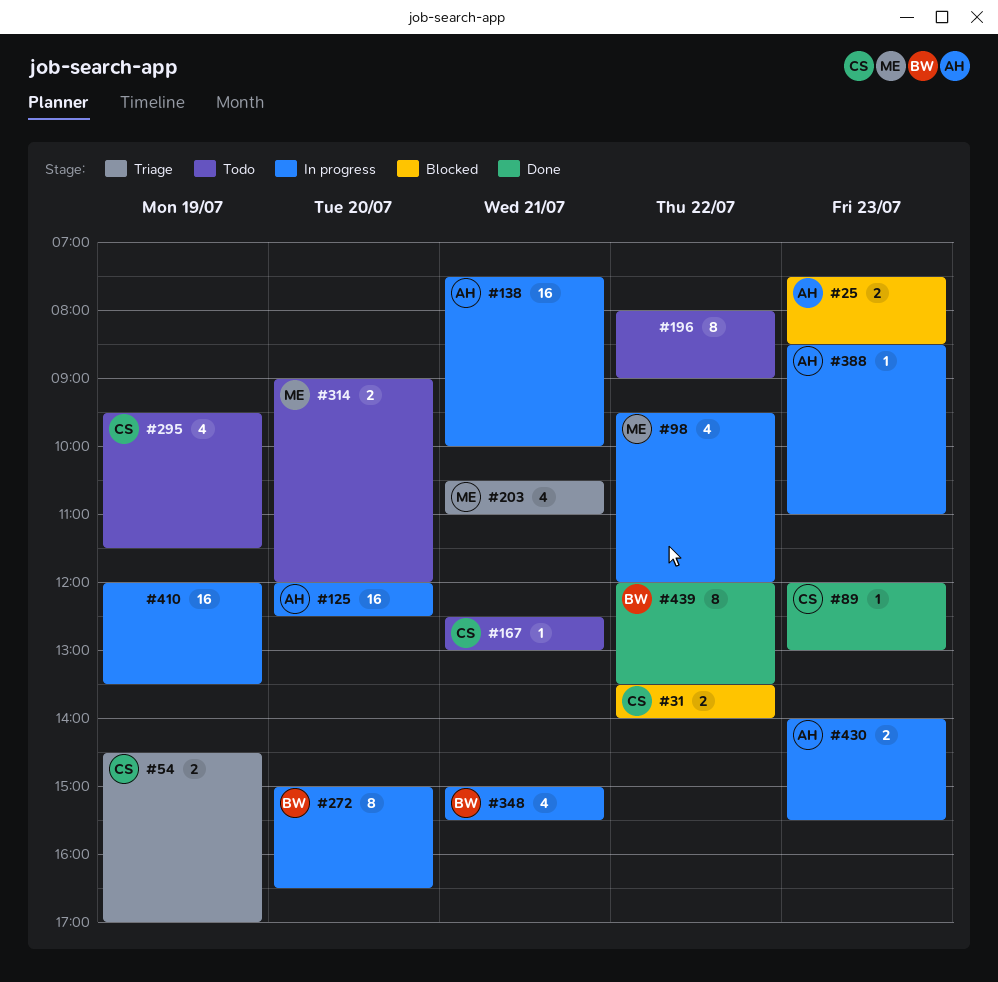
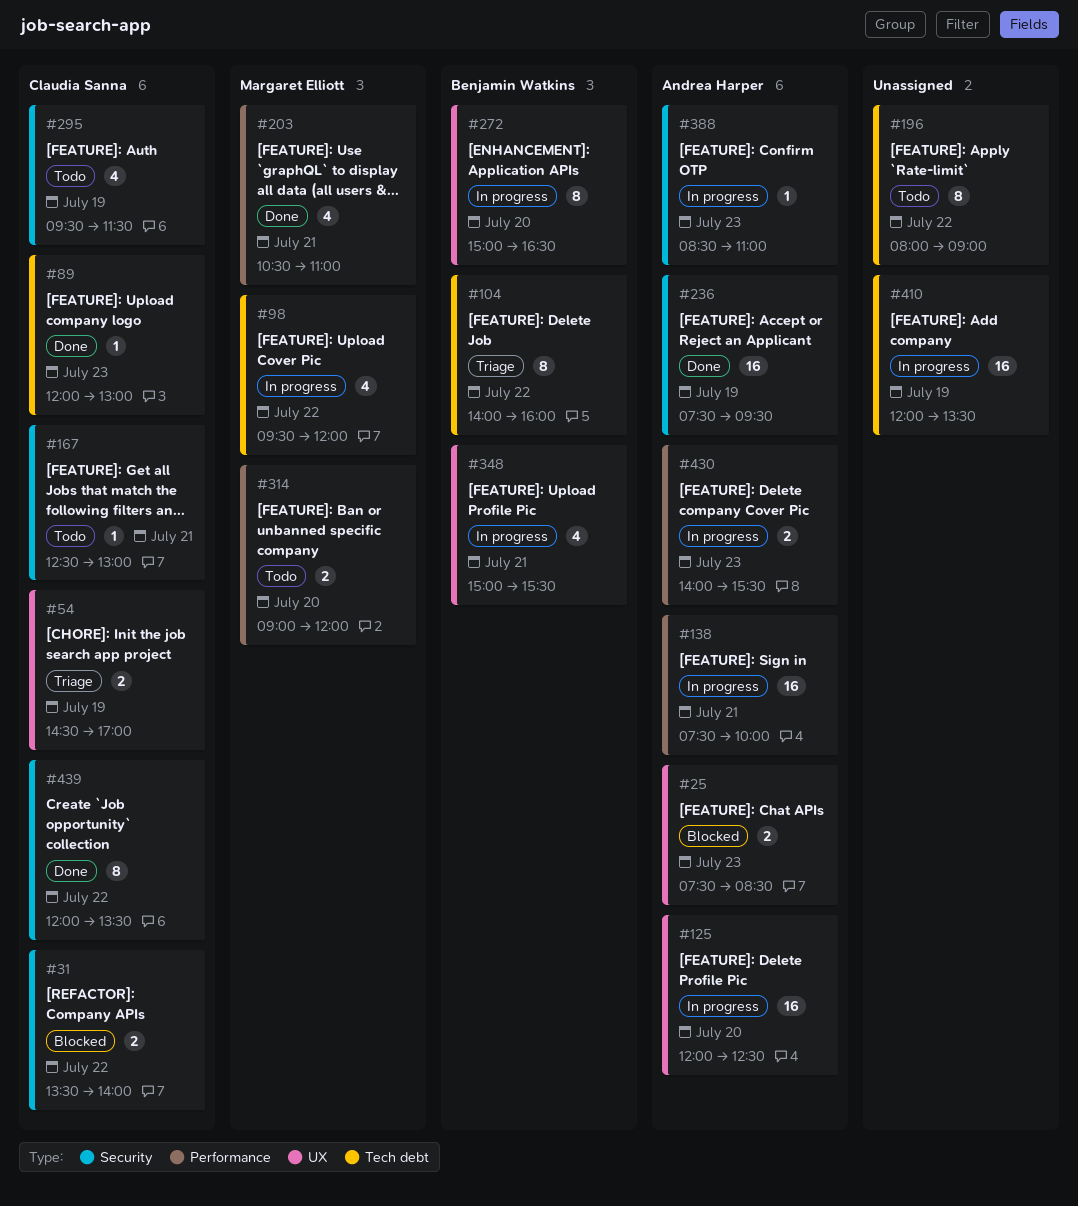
#104: none -> present
#203, status: Triage -> Done
#236: none -> present
#439, owner: Benjamin Watkins -> Claudia Sanna

